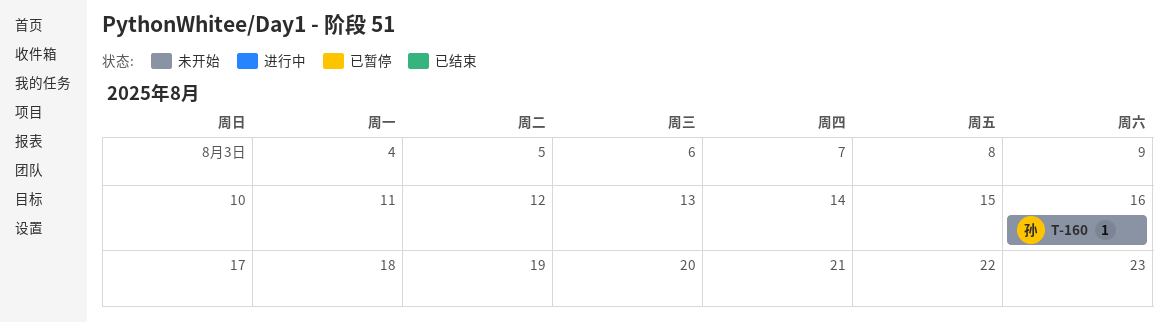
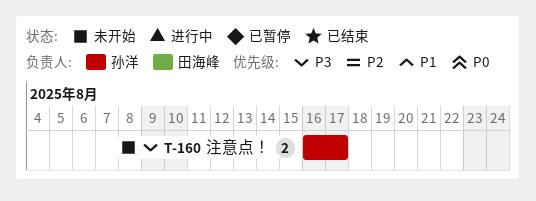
T-160, estimate: 1 -> 2
T-160, due: Aug 16 -> Aug 17

